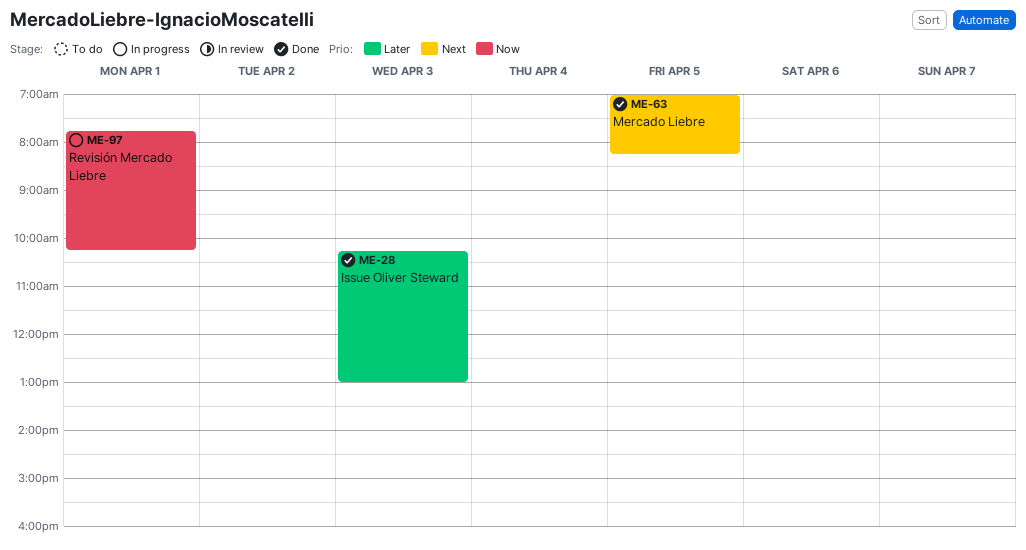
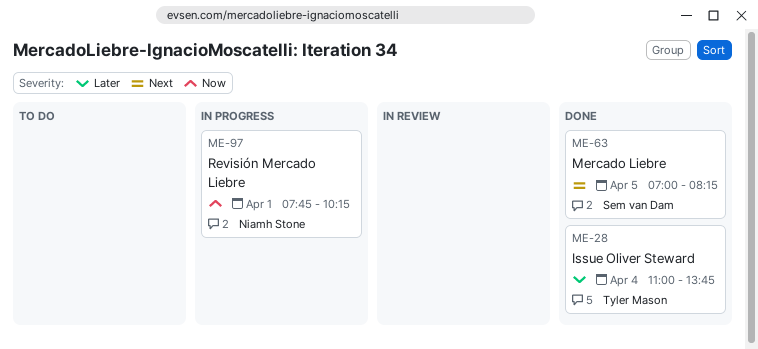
ME-28, day: Apr 3 -> Apr 4
ME-28, begins: 10:15 -> 11:00
ME-28, ends: 13:00 -> 13:45

